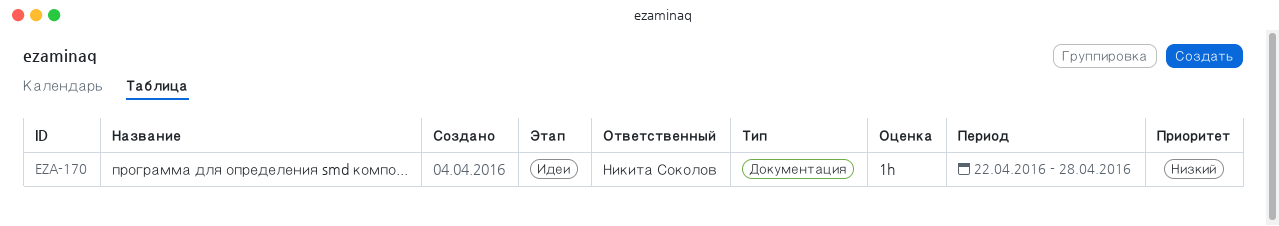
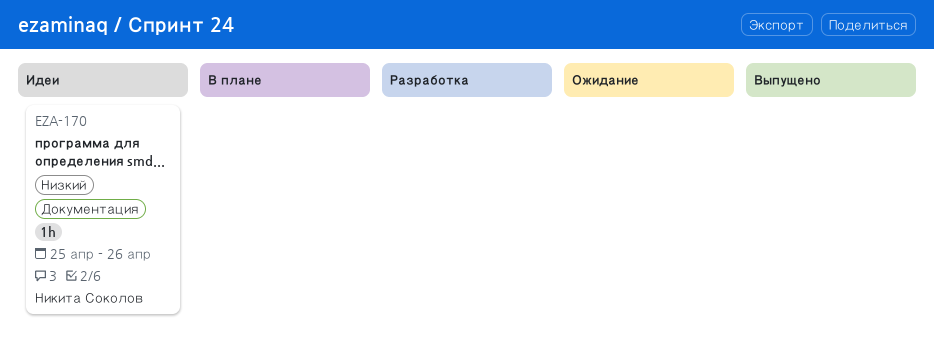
EZA-170, start: Apr 22 -> Apr 25
EZA-170, due: Apr 28 -> Apr 26

